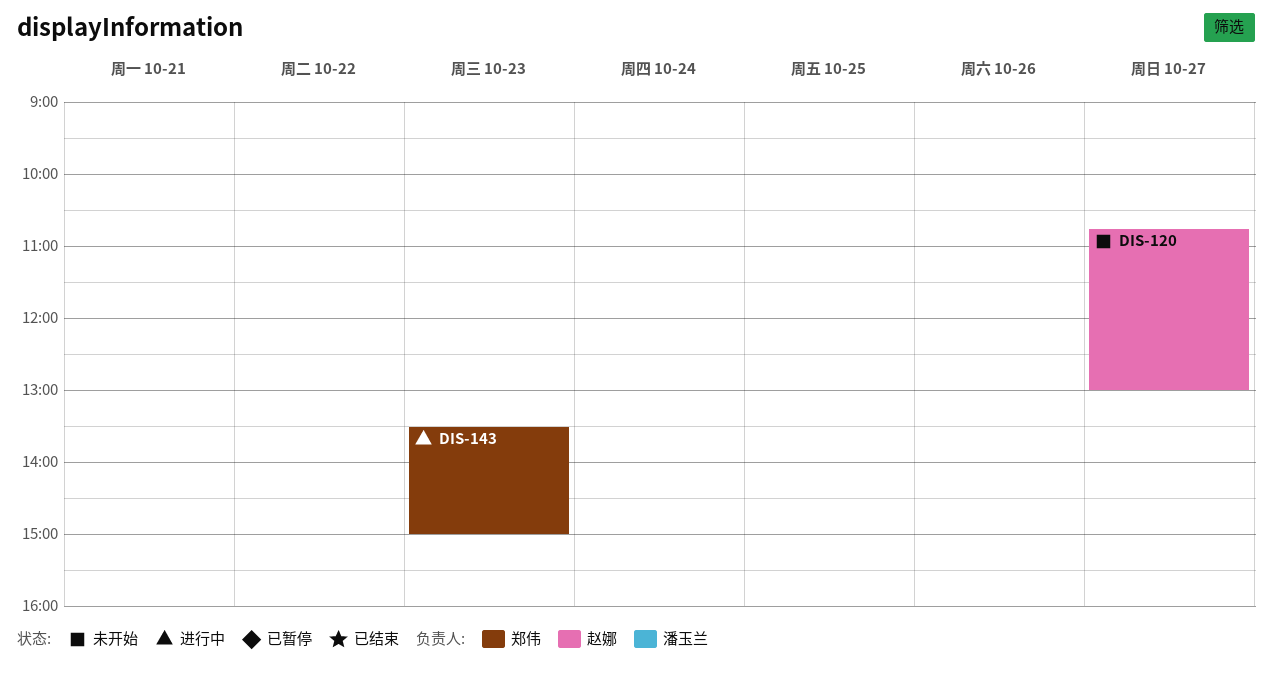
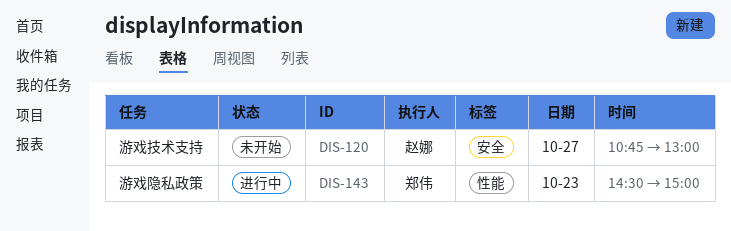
DIS-143, begins: 13:30 -> 14:30

